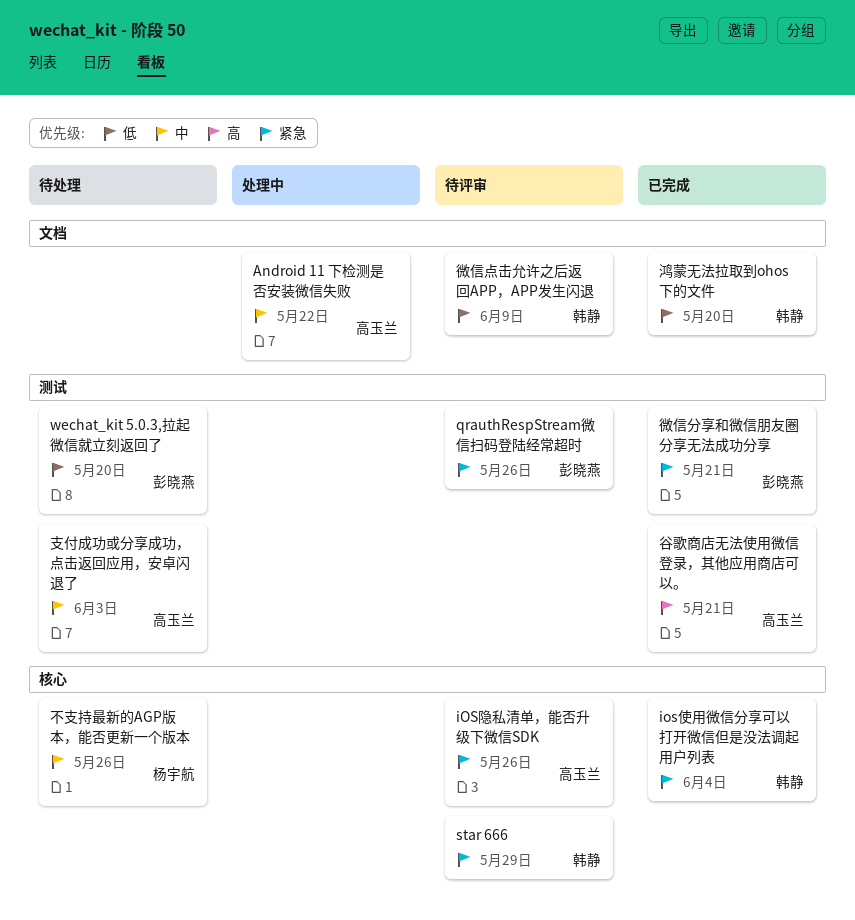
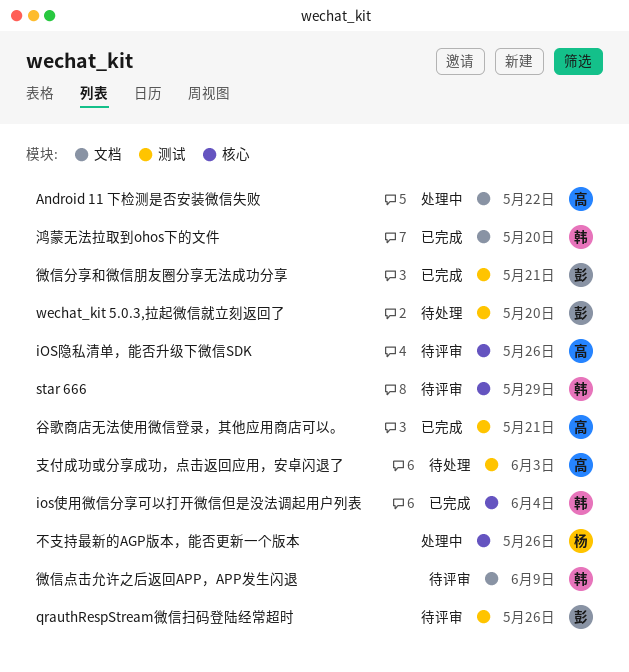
不支持最新的AGP版本，能否更新一个版本, status: 待处理 -> 处理中

